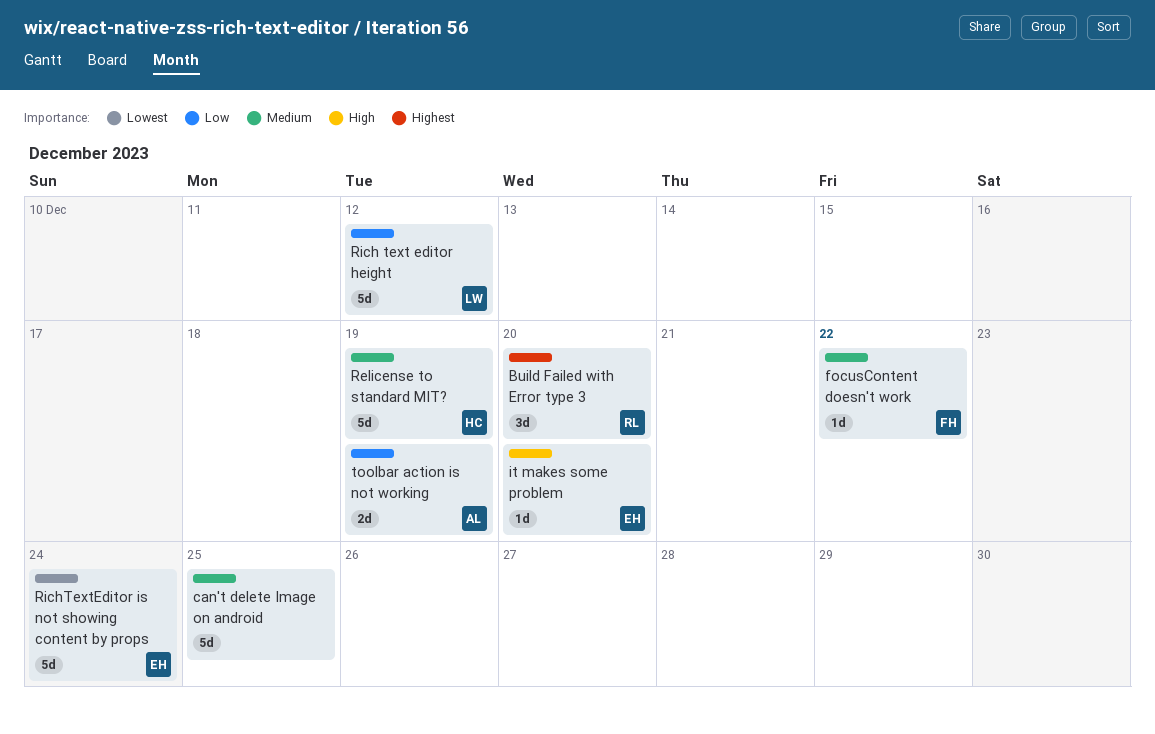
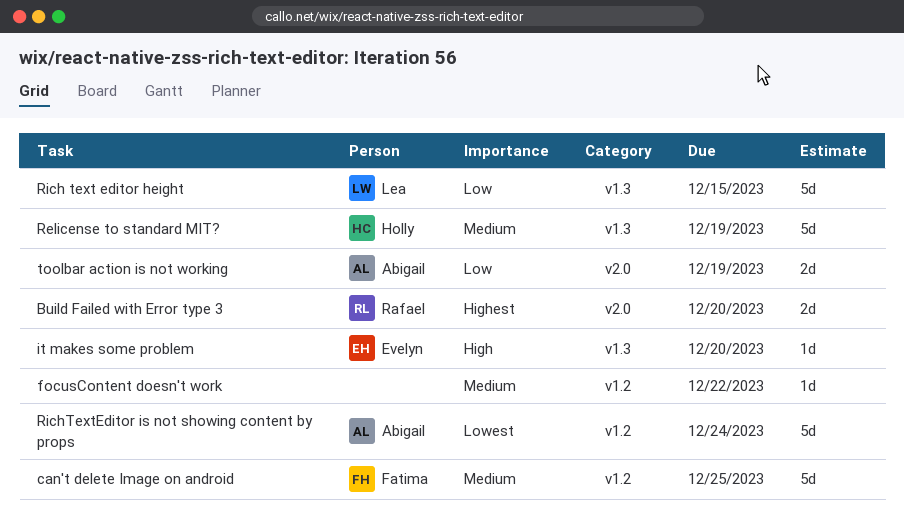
Build Failed with Error type 3, estimate: 3d -> 2d
can't delete Image on android, owner: none -> Fatima
focusContent doesn't work, owner: Fatima -> none
Rich text editor height, due: Dec 12 -> Dec 15
RichTextEditor is not showing content by props, owner: Evelyn -> Abigail

